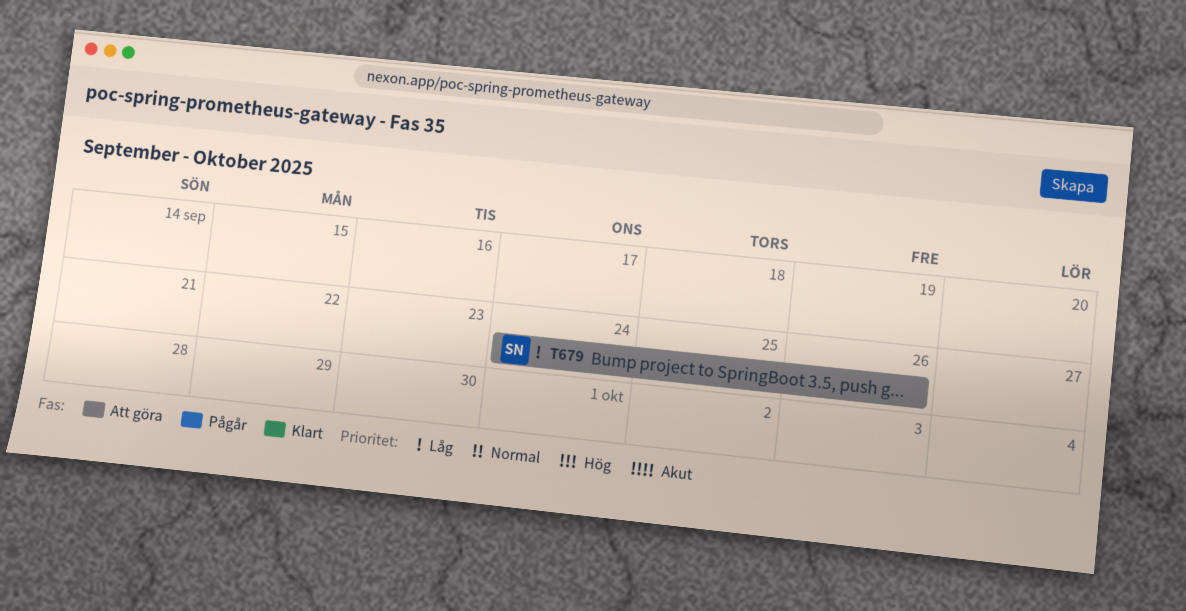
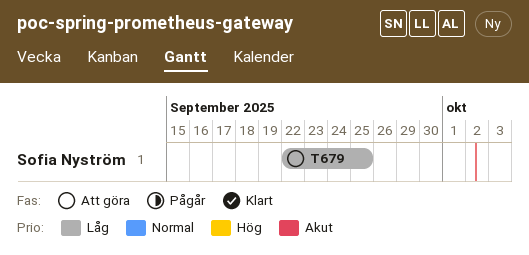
T679, start: Sep 24 -> Sep 22
T679, due: Sep 26 -> Sep 25

